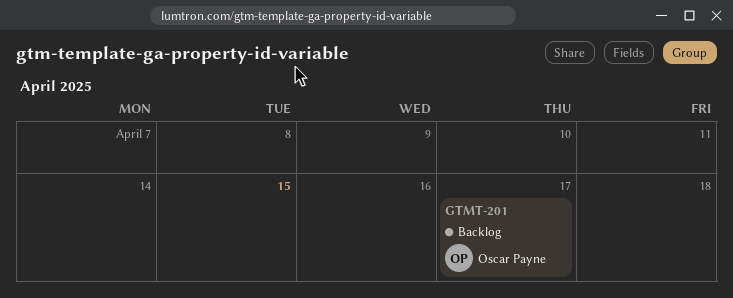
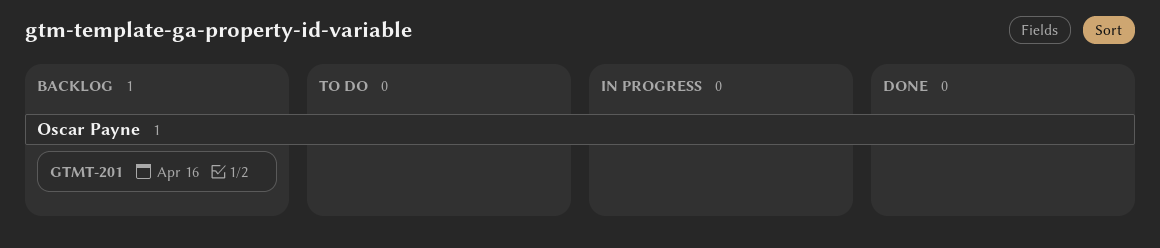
GTMT-201, due: Apr 17 -> Apr 16

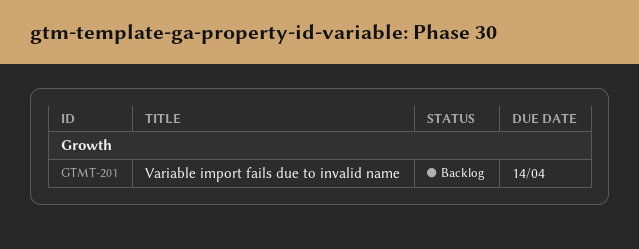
GTMT-201, due: Apr 16 -> Apr 14

